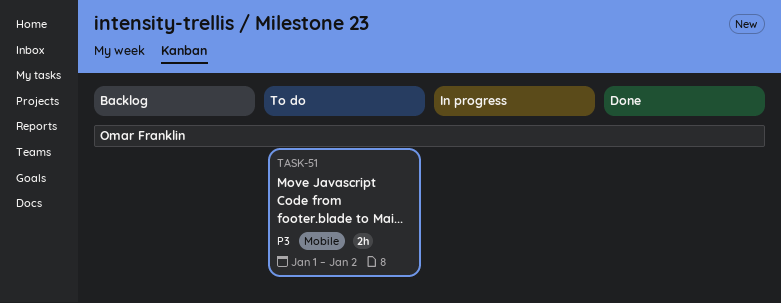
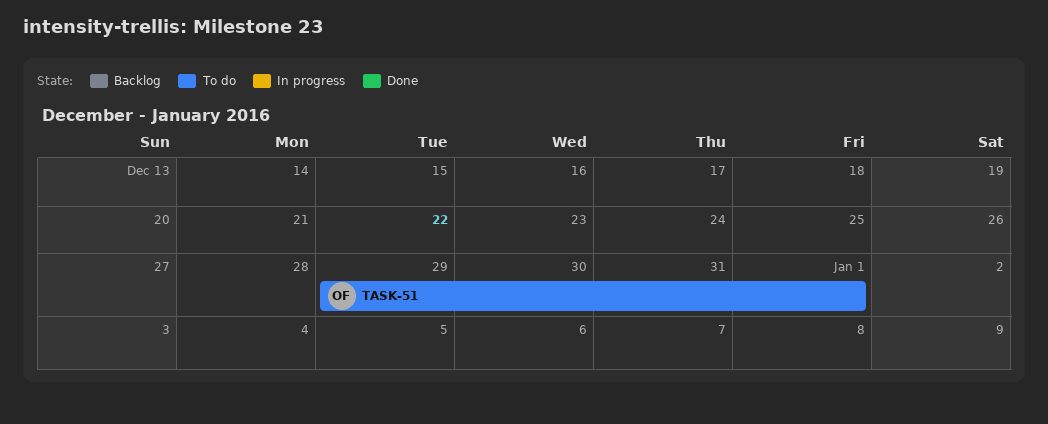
TASK-51, start: Jan 1 -> Dec 29
TASK-51, due: Jan 2 -> Jan 1

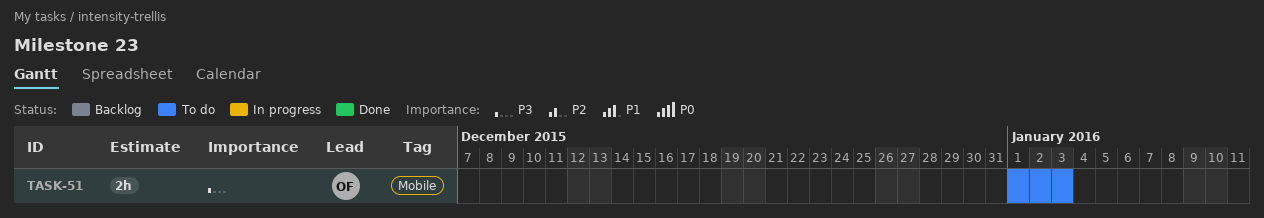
TASK-51, start: Dec 29 -> Jan 1
TASK-51, due: Jan 1 -> Jan 3

